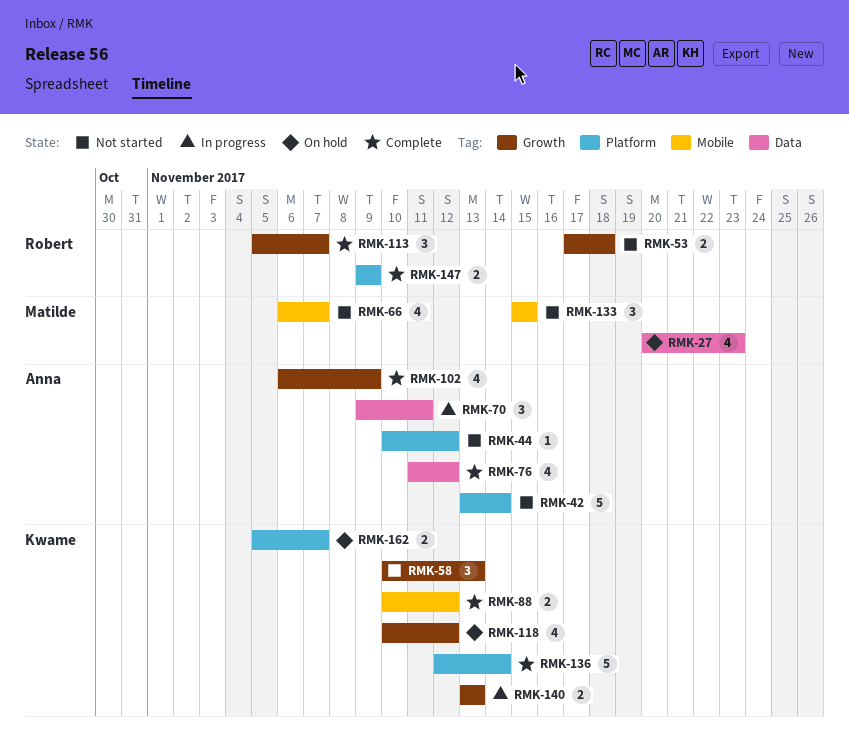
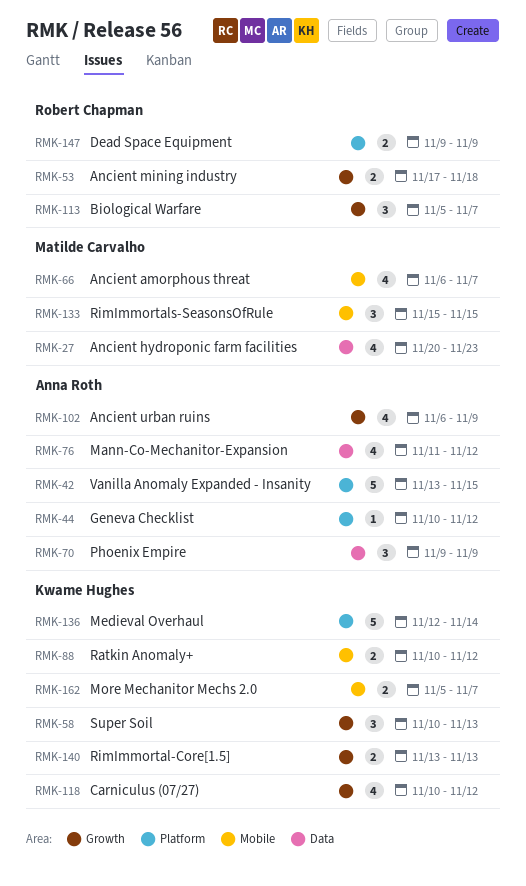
RMK-42, due: Nov 14 -> Nov 15
RMK-70, due: Nov 11 -> Nov 9
RMK-162, label: Platform -> Mobile

